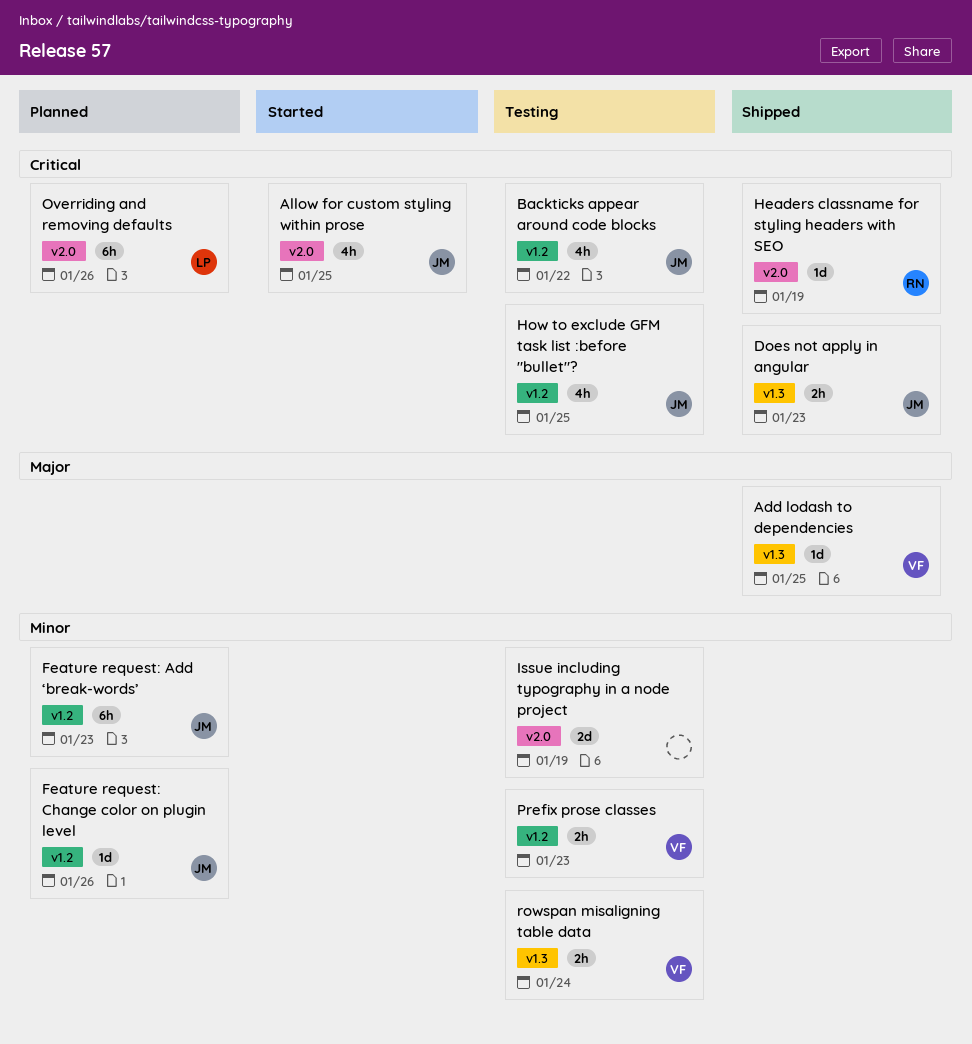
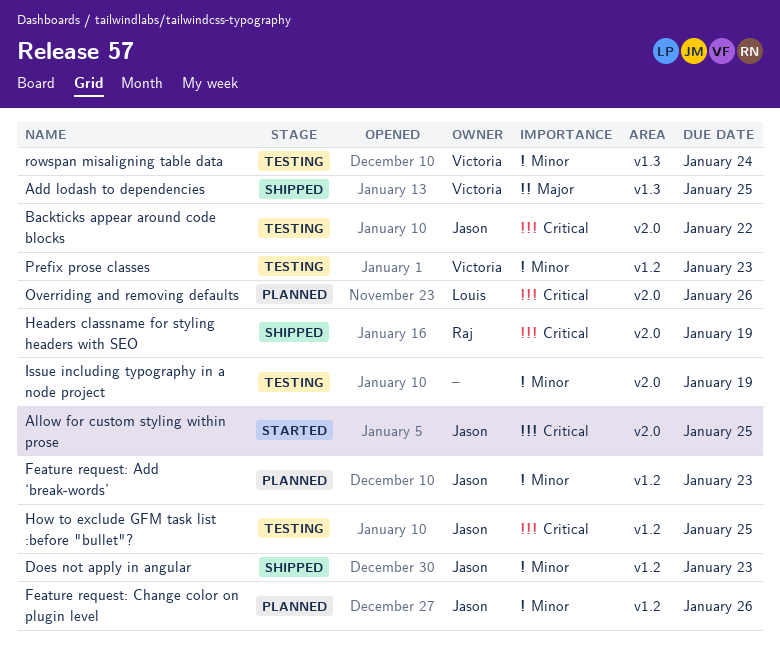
Backticks appear around code blocks, label: v1.2 -> v2.0
Does not apply in angular, priority: Critical -> Minor
Does not apply in angular, label: v1.3 -> v1.2

